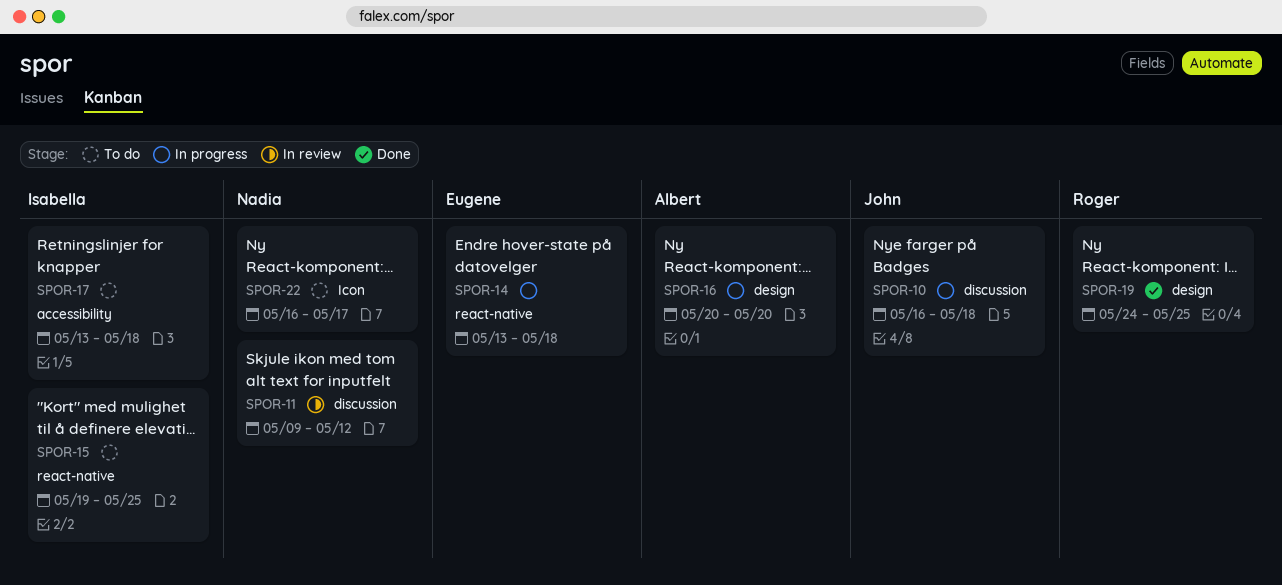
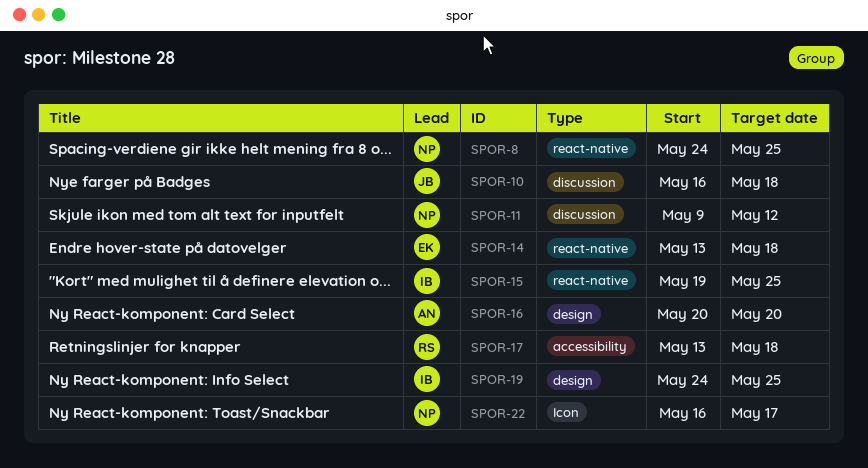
SPOR-8: none -> present
SPOR-17, owner: Isabella -> Roger
SPOR-19, owner: Roger -> Isabella

